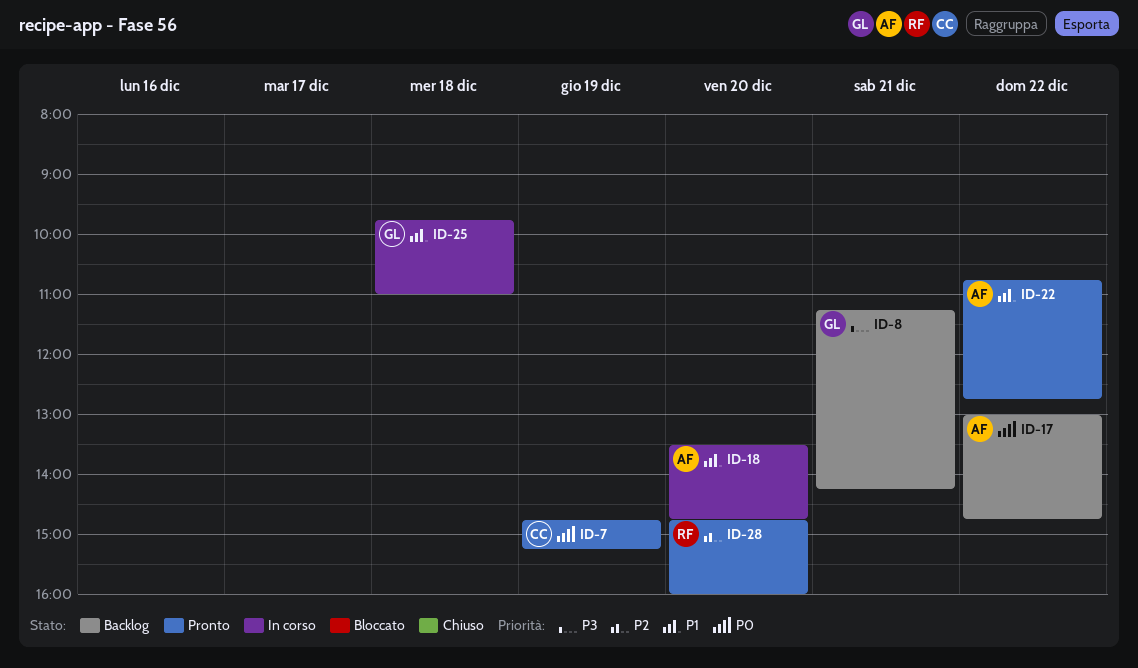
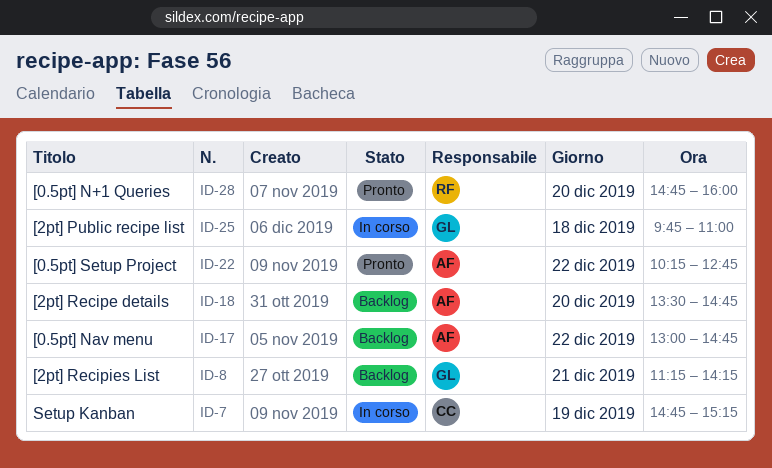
ID-7, status: Pronto -> In corso
ID-18, status: In corso -> Backlog
ID-22, begins: 10:45 -> 10:15

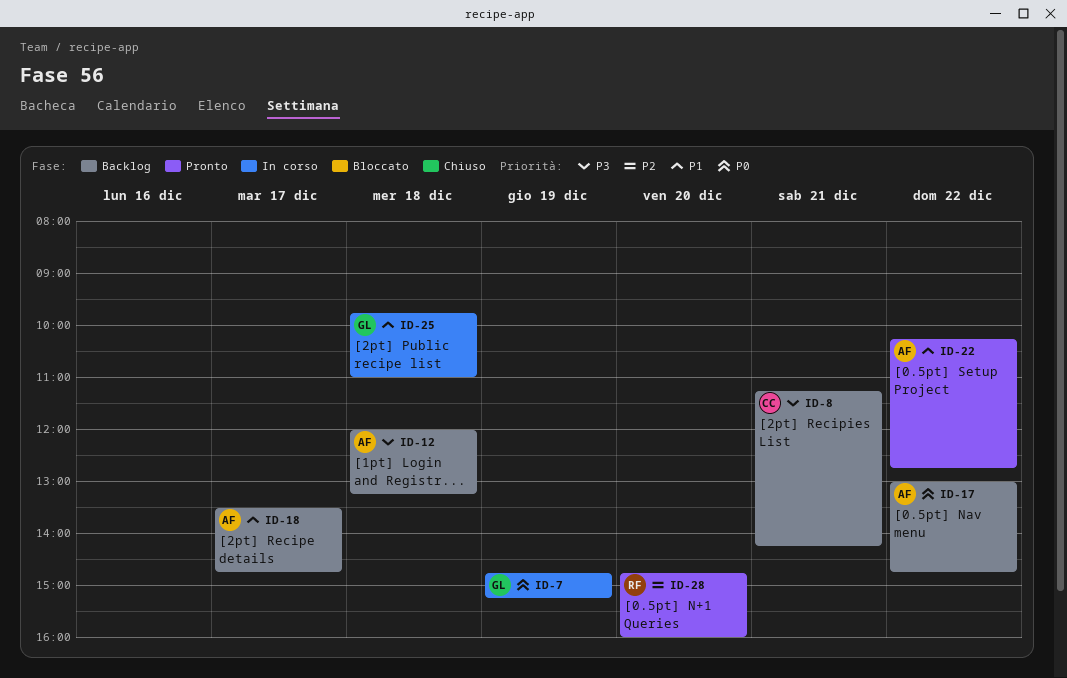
ID-7, owner: CC -> GL
ID-8, owner: GL -> CC
ID-12: none -> present
ID-18, day: Dec 20 -> Dec 17

